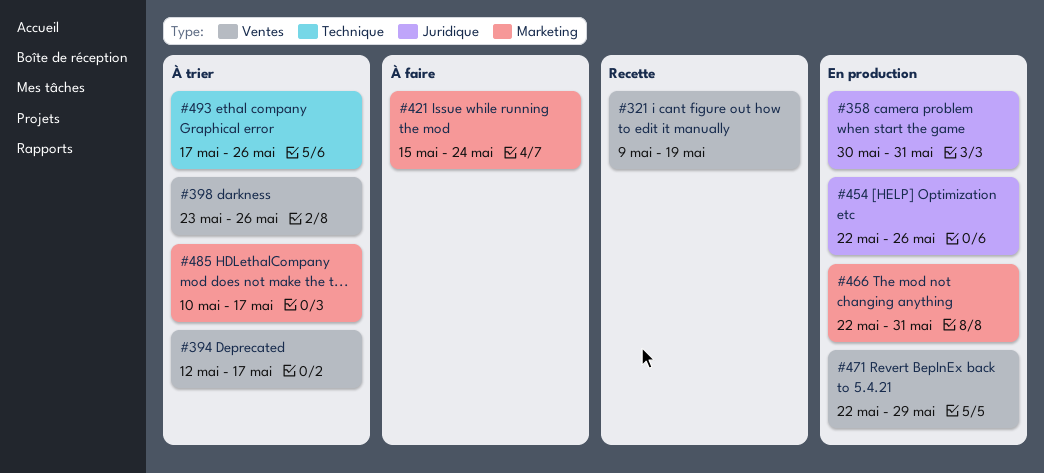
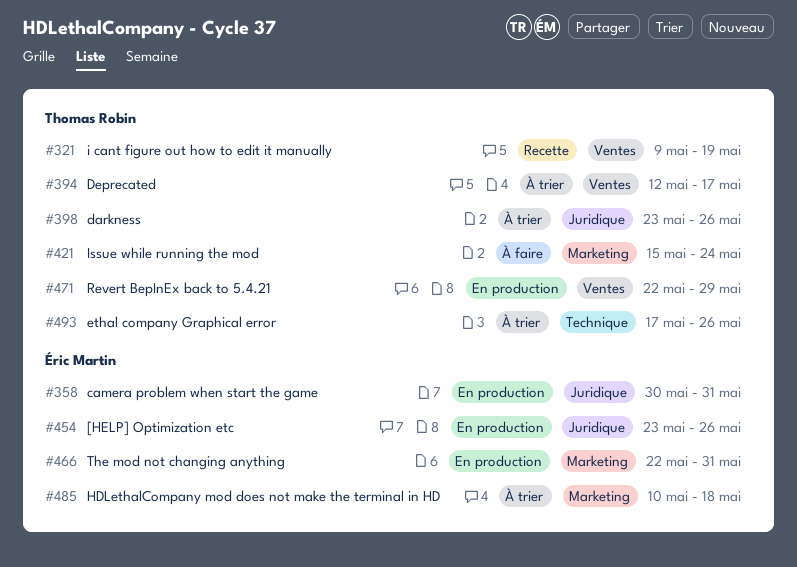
#398, label: Ventes -> Juridique
#454, start: May 22 -> May 23
#485, due: May 17 -> May 18

